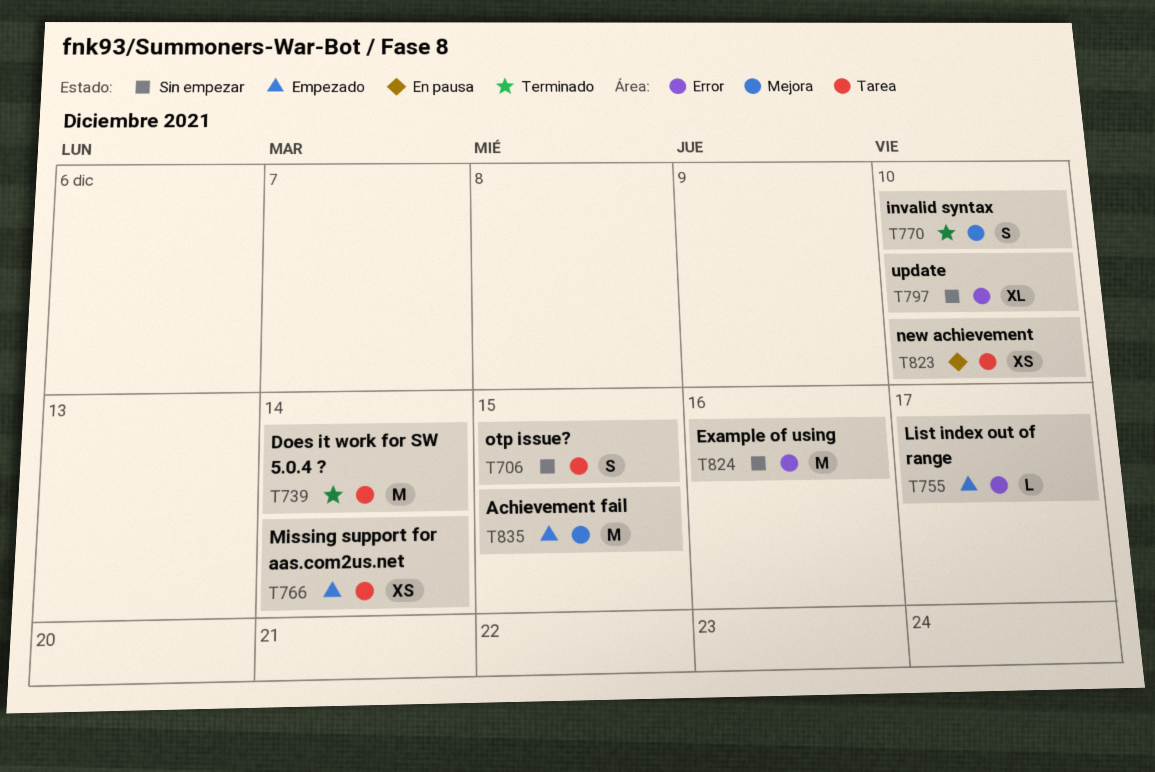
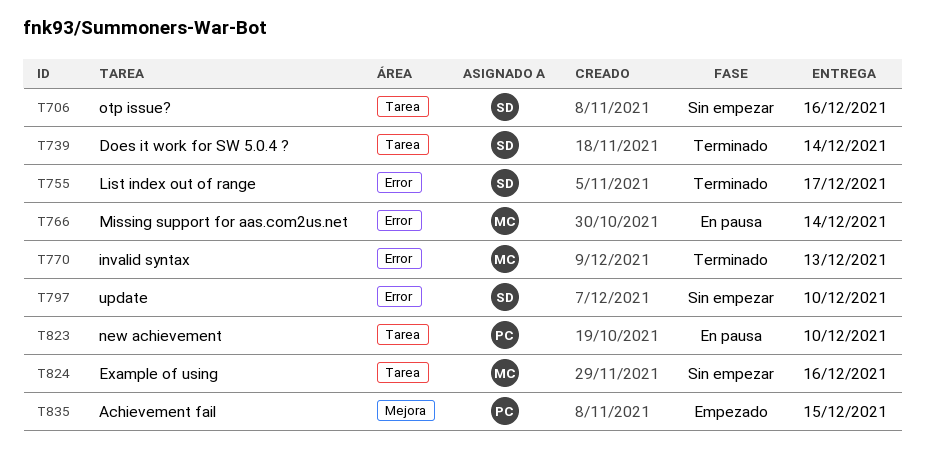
T706, due: Dec 15 -> Dec 16
T755, status: Empezado -> Terminado
T766, status: Empezado -> En pausa
T766, label: Tarea -> Error
T770, label: Mejora -> Error
T770, due: Dec 10 -> Dec 13
T824, label: Error -> Tarea

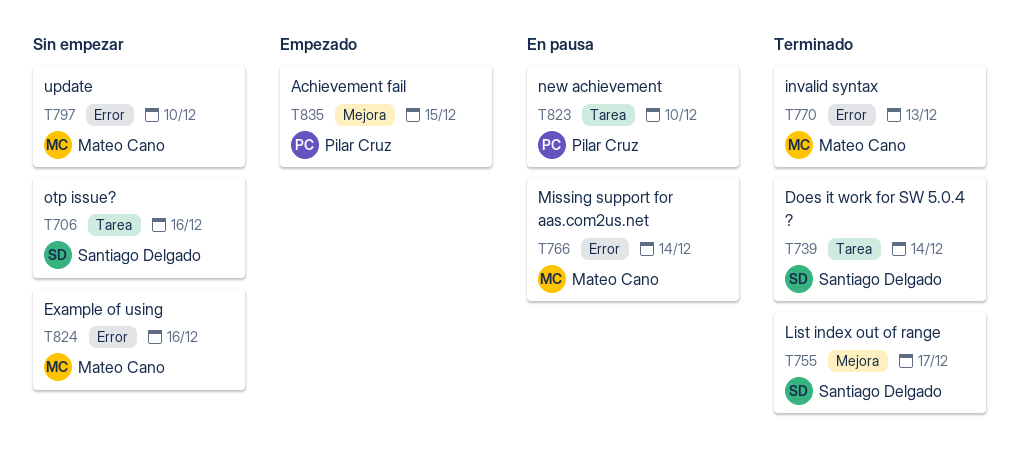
T755, label: Error -> Mejora
T797, owner: Santiago Delgado -> Mateo Cano
T824, label: Tarea -> Error

